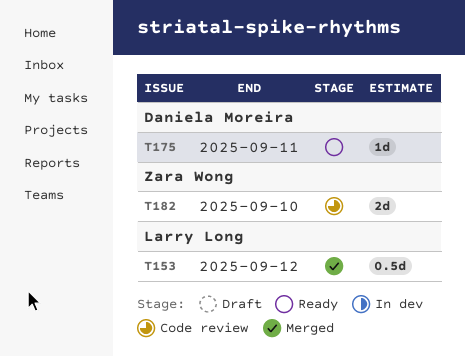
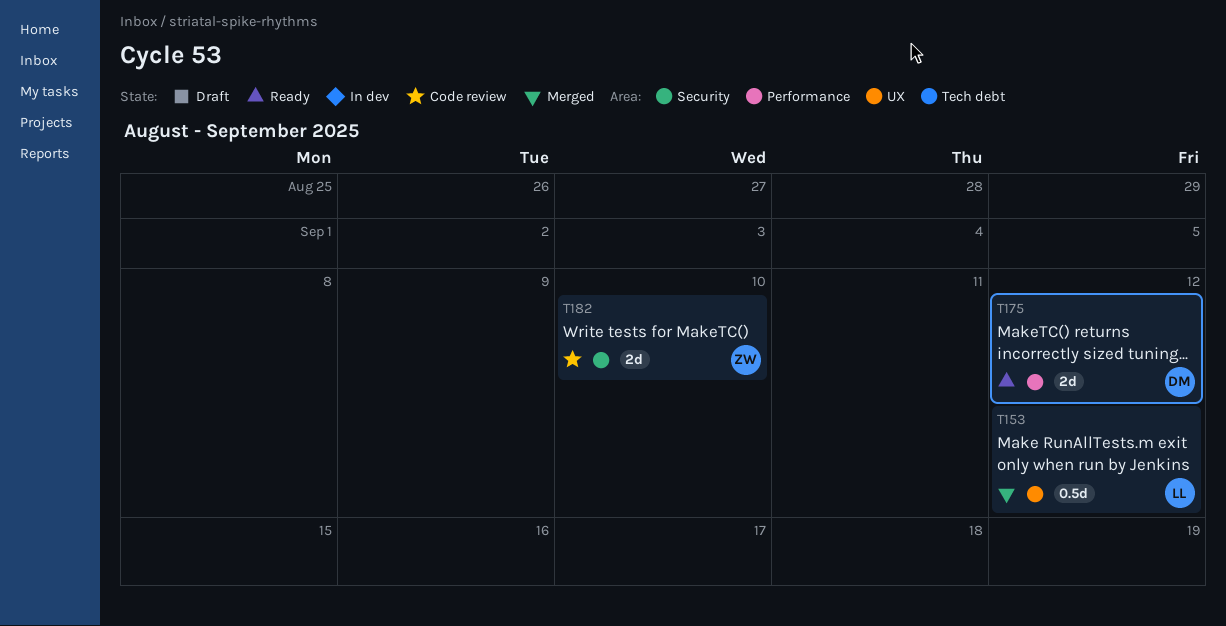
T175, estimate: 1d -> 2d
T175, due: Sep 11 -> Sep 12

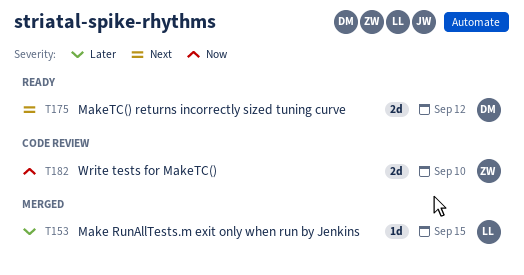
T153, estimate: 0.5d -> 1d
T153, due: Sep 12 -> Sep 15

